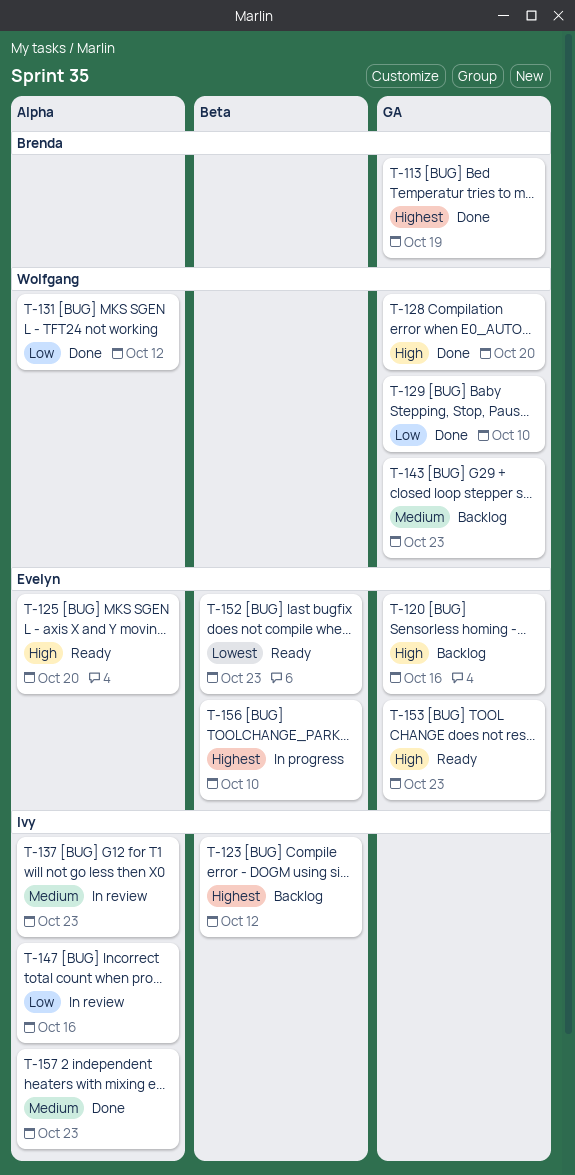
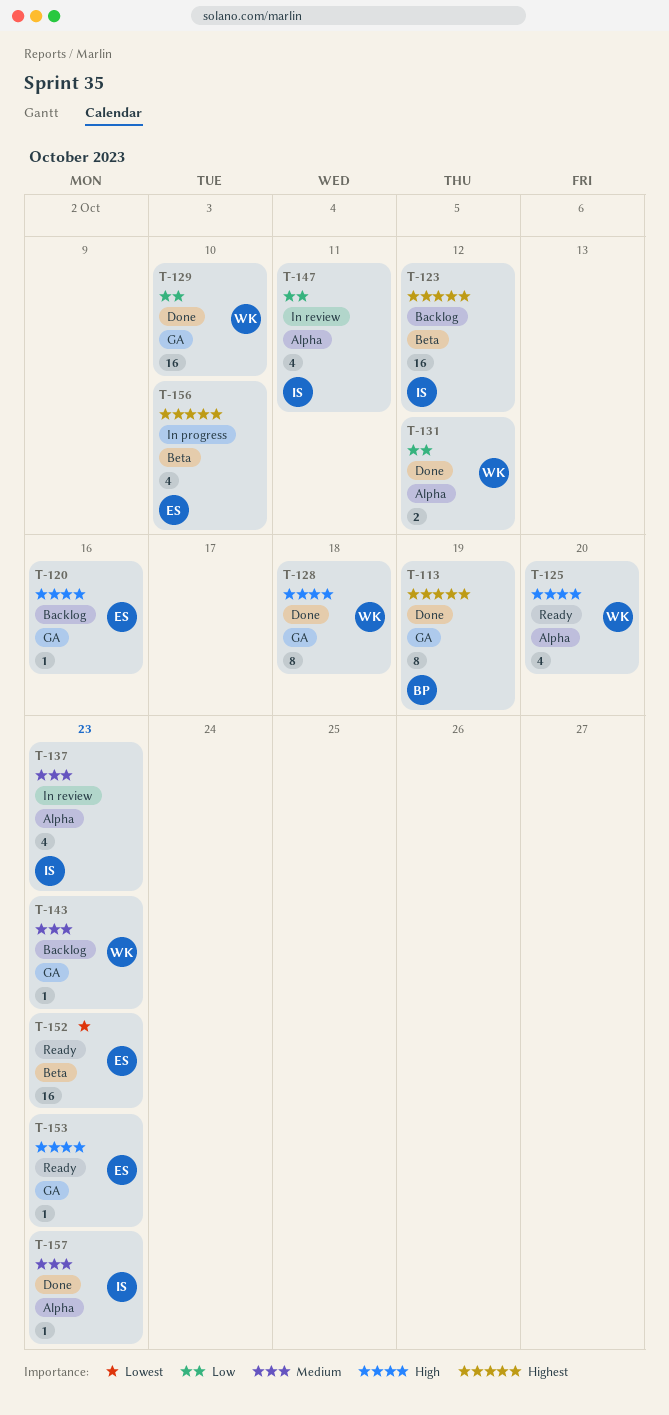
T-125, owner: Evelyn -> Wolfgang
T-128, due: Oct 20 -> Oct 18
T-147, due: Oct 16 -> Oct 11

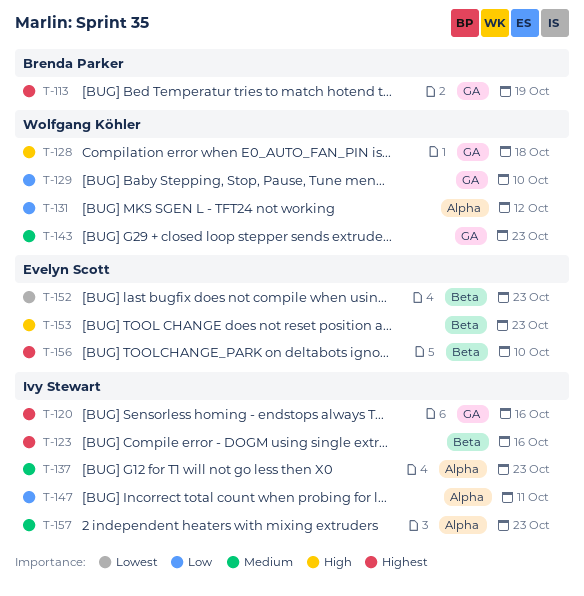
T-120, owner: Evelyn Scott -> Ivy Stewart
T-120, priority: High -> Highest
T-123, due: Oct 12 -> Oct 16
T-125: present -> none
T-153, label: GA -> Beta

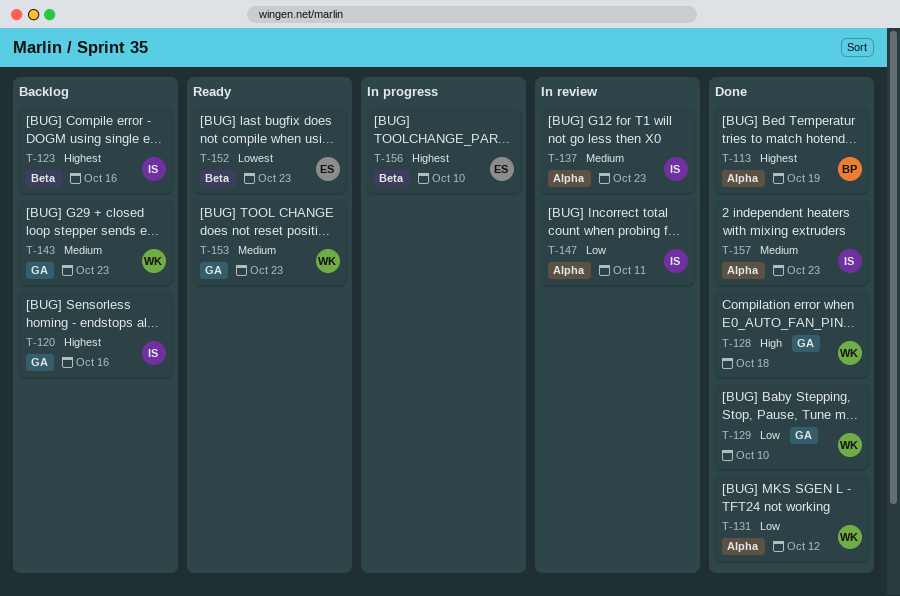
T-113, label: GA -> Alpha
T-153, owner: Evelyn Scott -> Wolfgang Köhler
T-153, priority: High -> Medium
T-153, label: Beta -> GA

